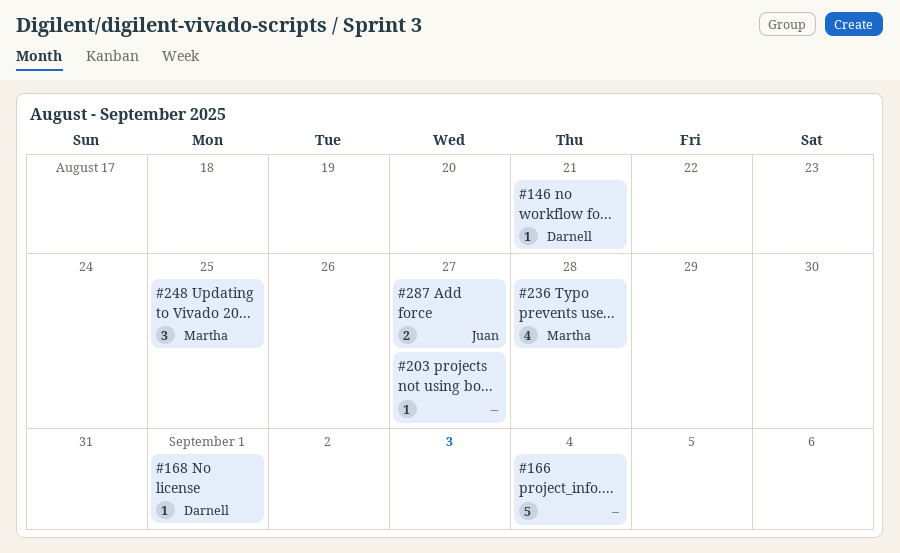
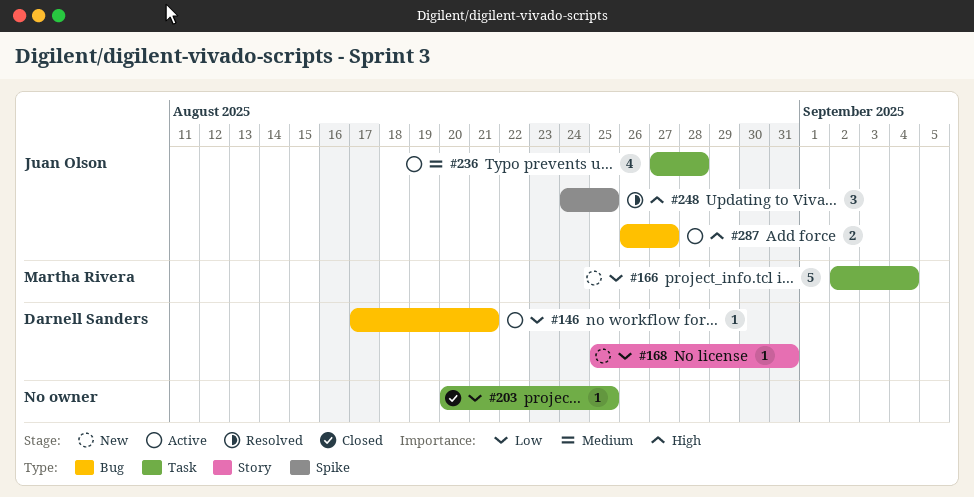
#166, owner: none -> Martha Rivera
#168, due: Sep 1 -> Aug 31
#203, due: Aug 27 -> Aug 25
#236, owner: Martha Rivera -> Juan Olson
#248, owner: Martha Rivera -> Juan Olson

